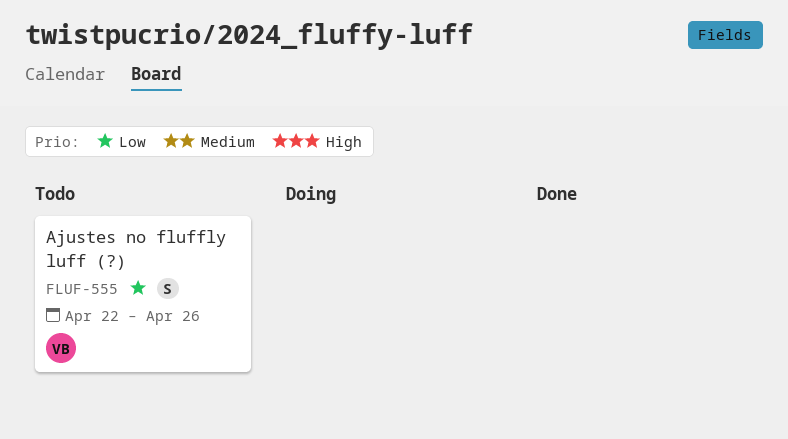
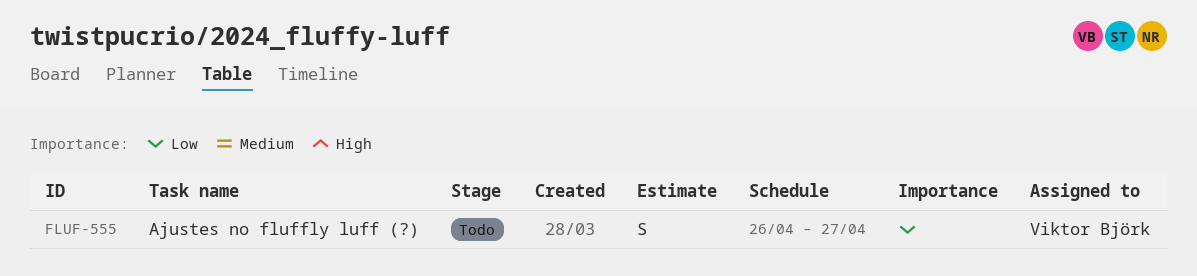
FLUF-555, start: Apr 22 -> Apr 26
FLUF-555, due: Apr 26 -> Apr 27

